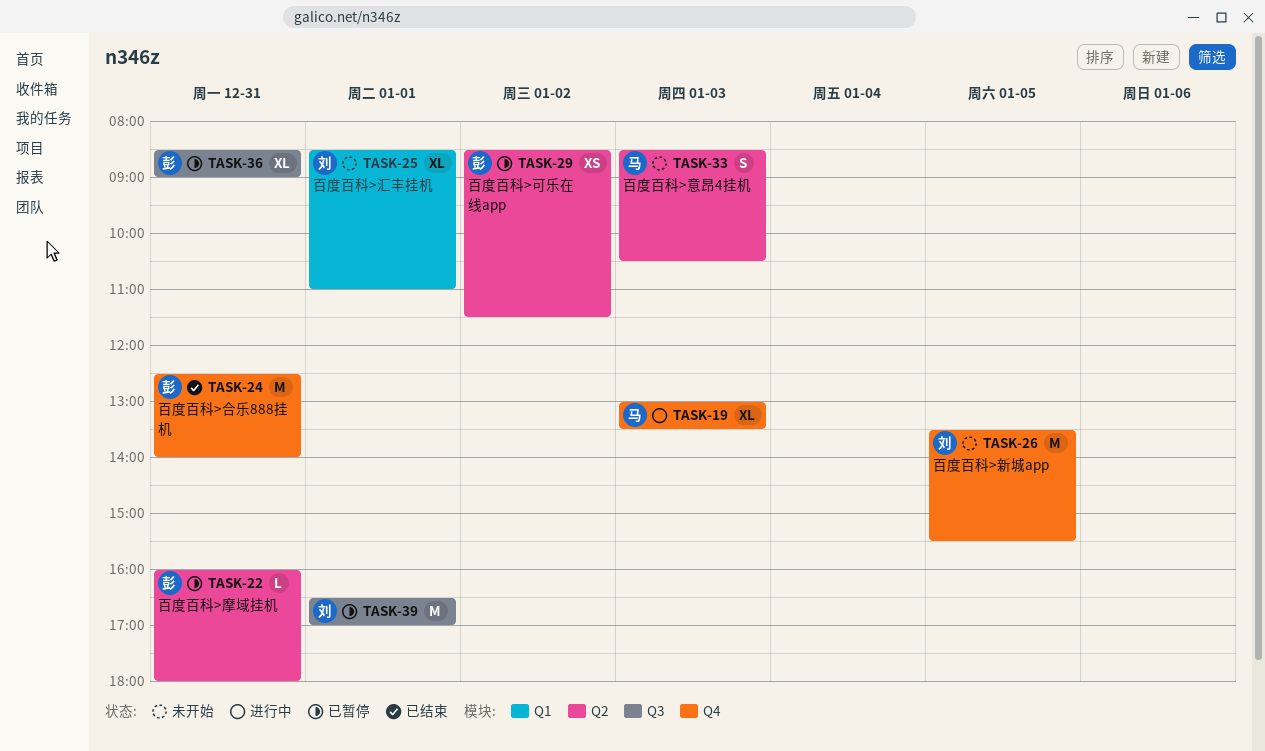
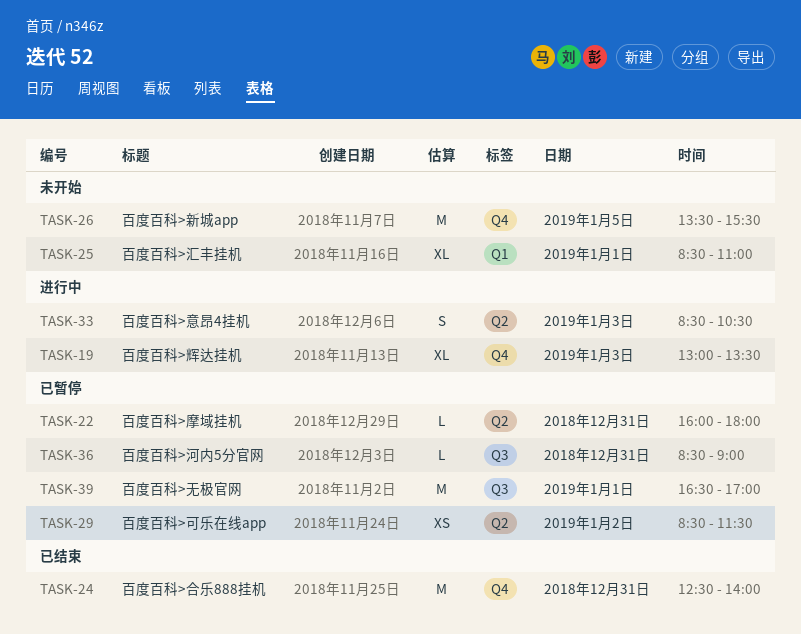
TASK-33, status: 未开始 -> 进行中
TASK-36, estimate: XL -> L

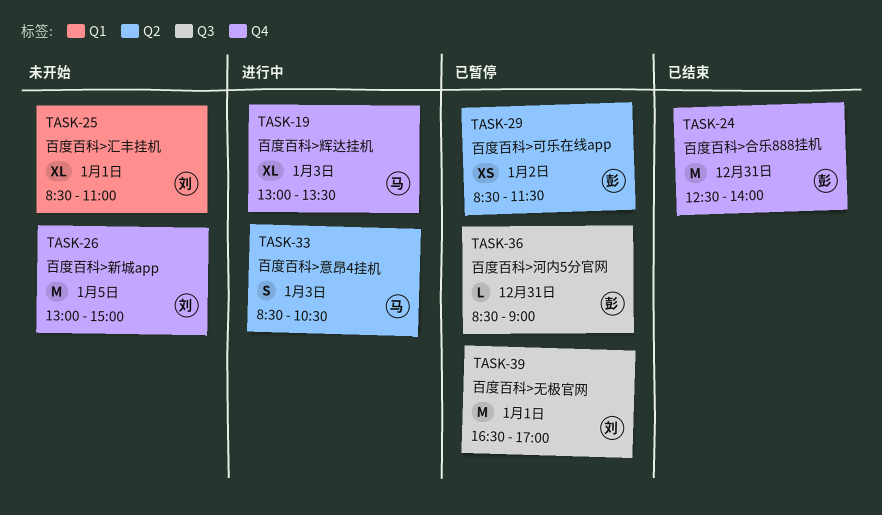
TASK-22: present -> none
TASK-26, begins: 13:30 -> 13:00
TASK-26, ends: 15:30 -> 15:00

